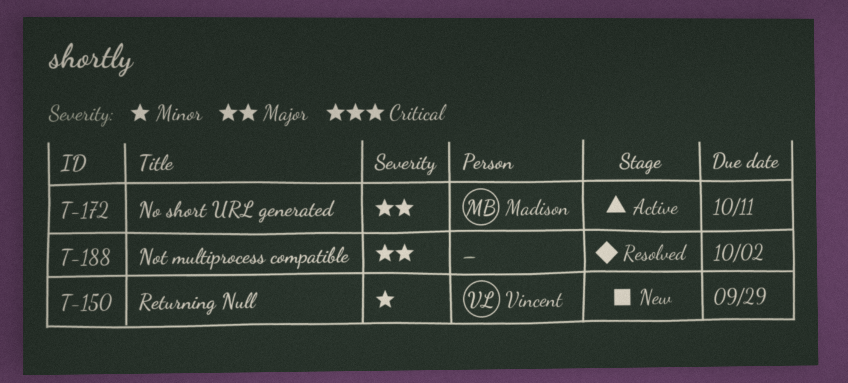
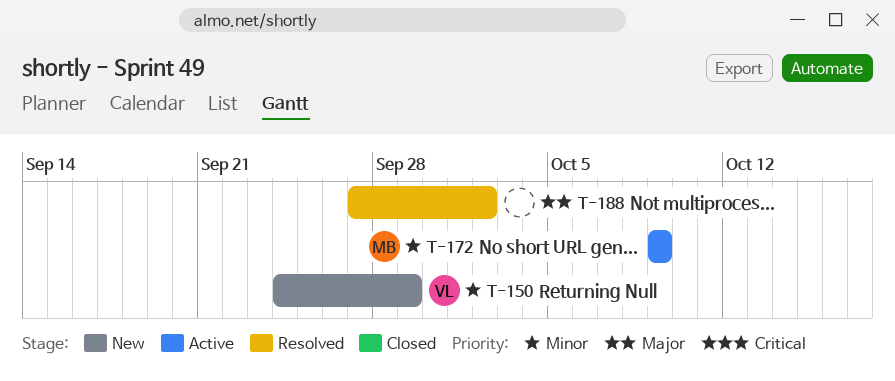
T-172, priority: Major -> Minor
T-172, due: Oct 11 -> Oct 9

